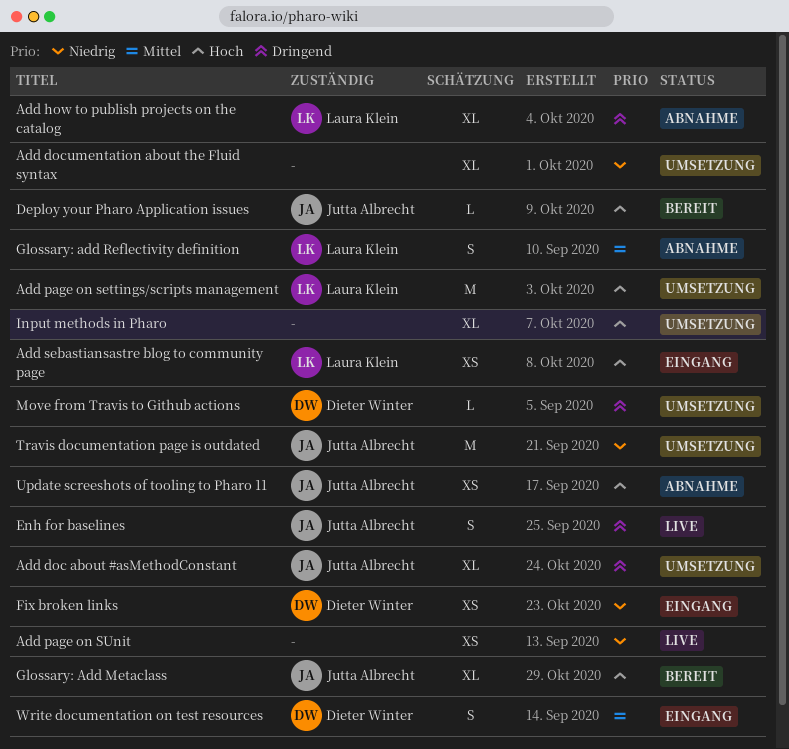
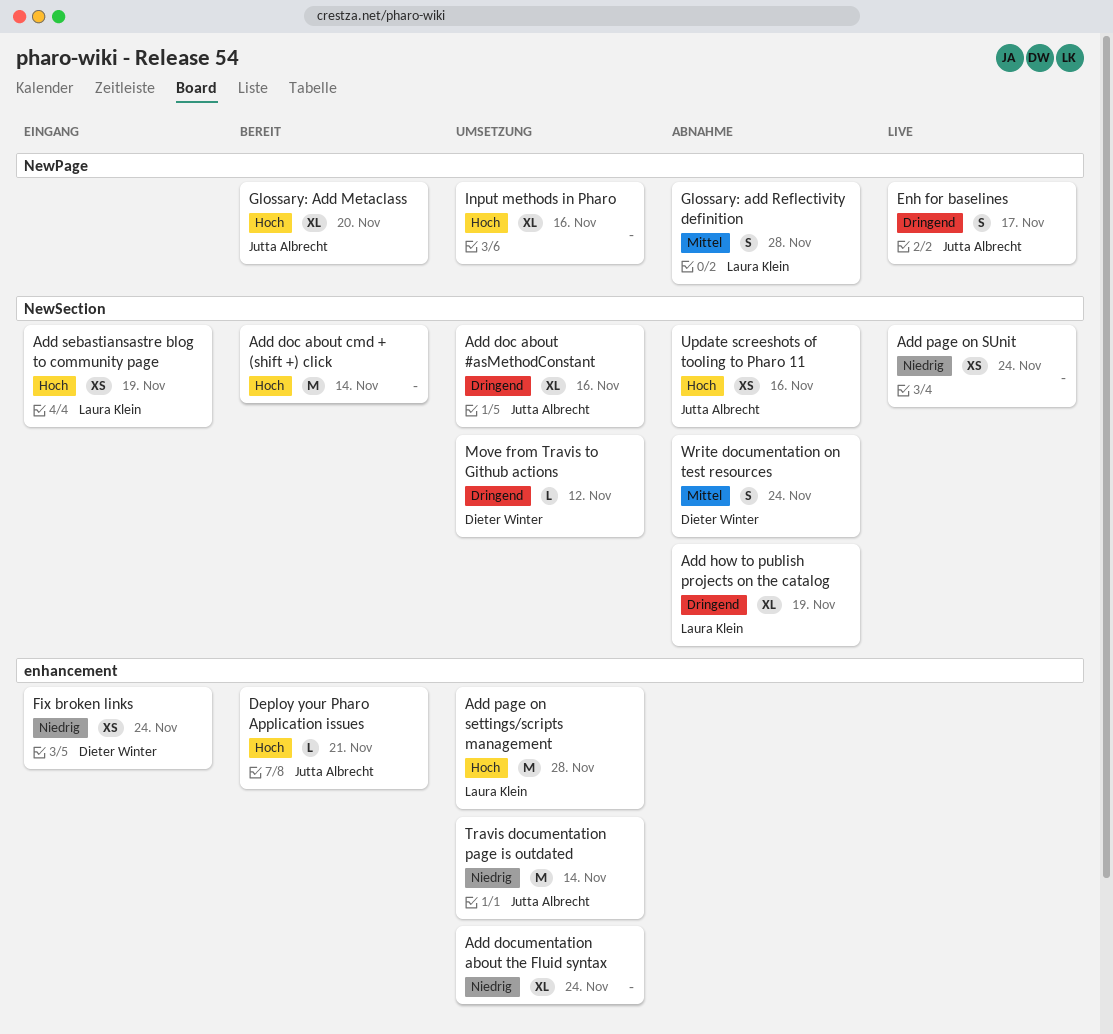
Add doc about cmd + (shift +) click: none -> present
Write documentation on test resources, status: Eingang -> Abnahme

